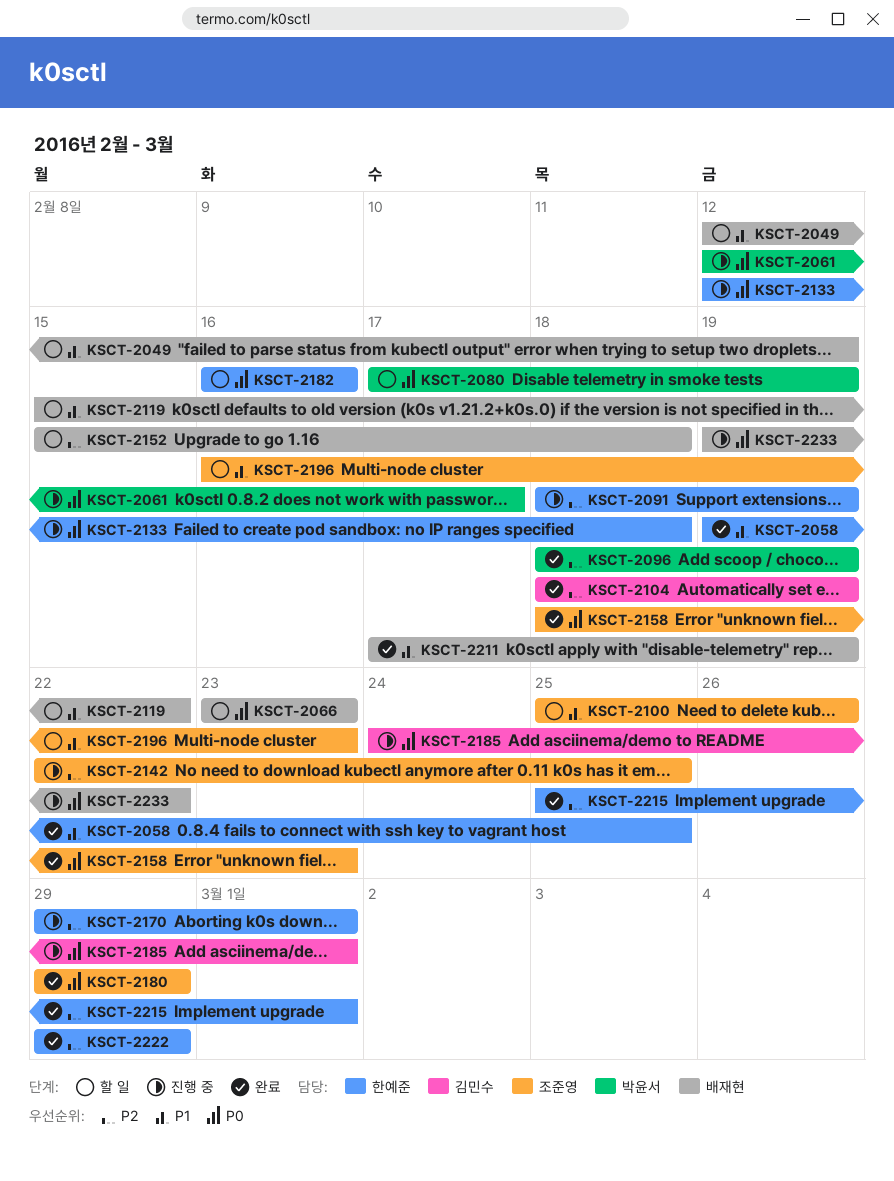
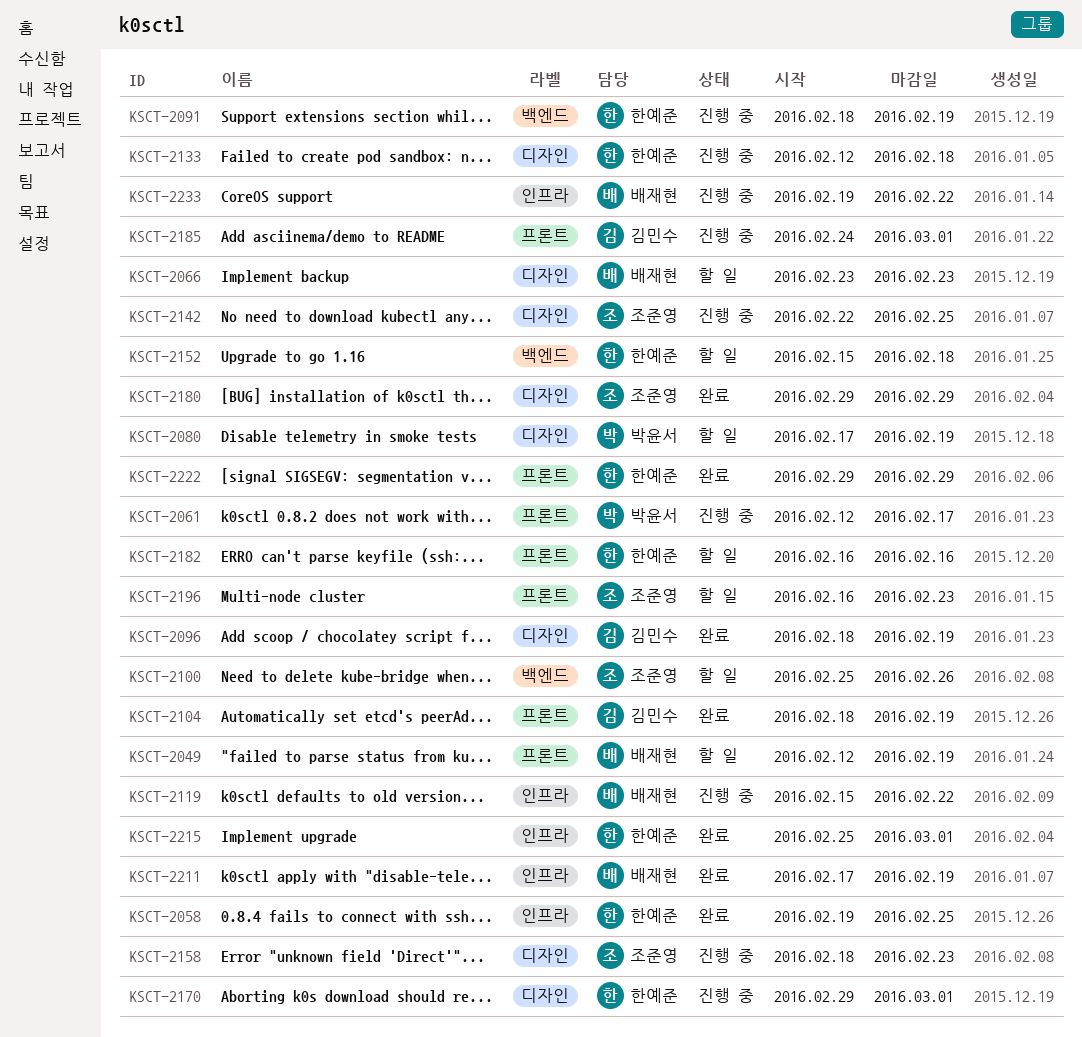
KSCT-2096, owner: 박윤서 -> 김민수
KSCT-2119, status: 할 일 -> 진행 중
KSCT-2152, owner: 배재현 -> 한예준
KSCT-2158, status: 완료 -> 진행 중

